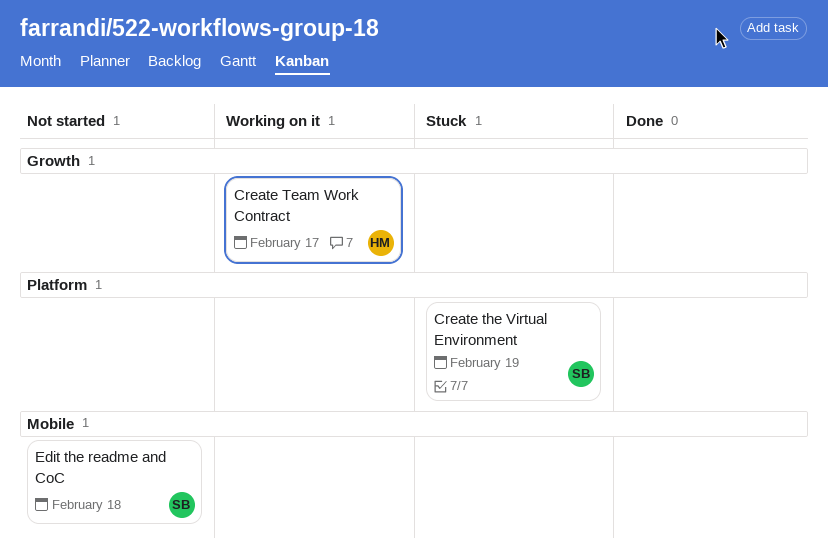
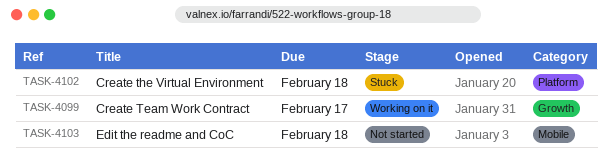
Create the Virtual Environment, due: Feb 19 -> Feb 18

